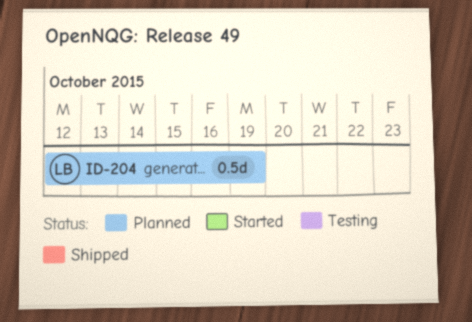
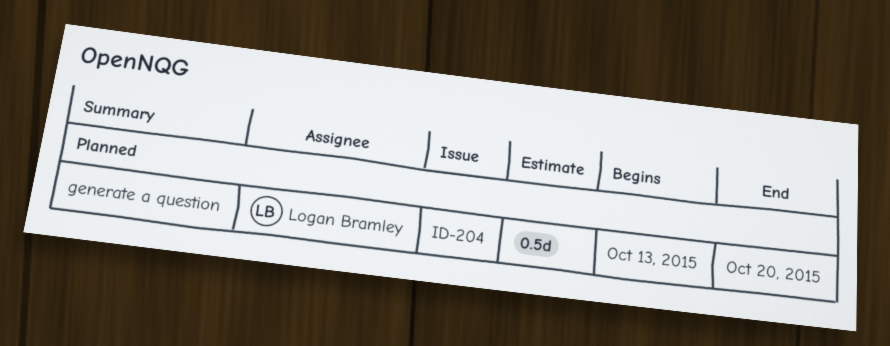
ID-204, start: Oct 12 -> Oct 13
ID-204, due: Oct 19 -> Oct 20

